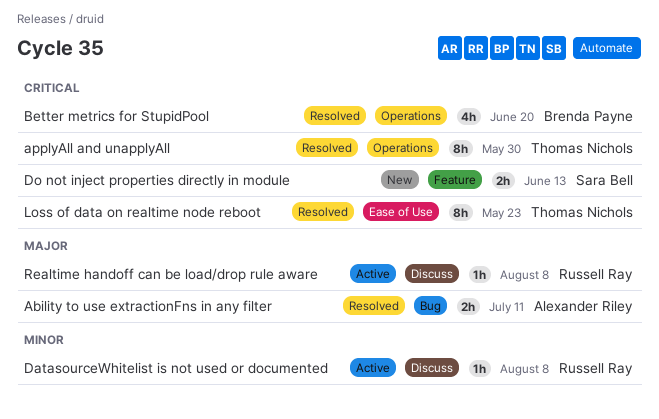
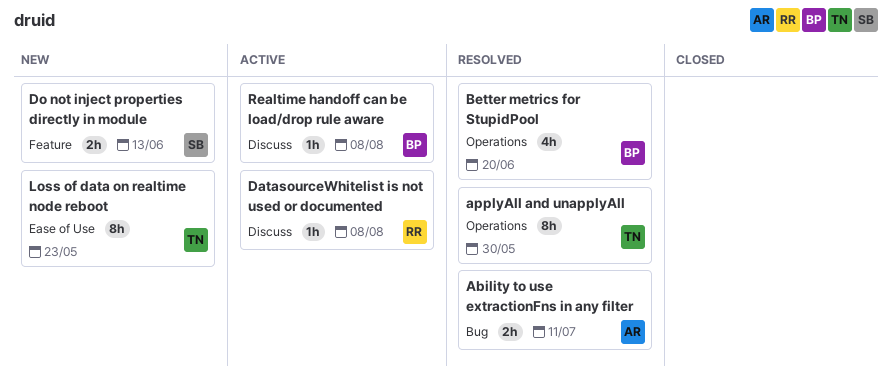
Loss of data on realtime node reboot, status: Resolved -> New
Realtime handoff can be load/drop rule aware, owner: Russell Ray -> Brenda Payne

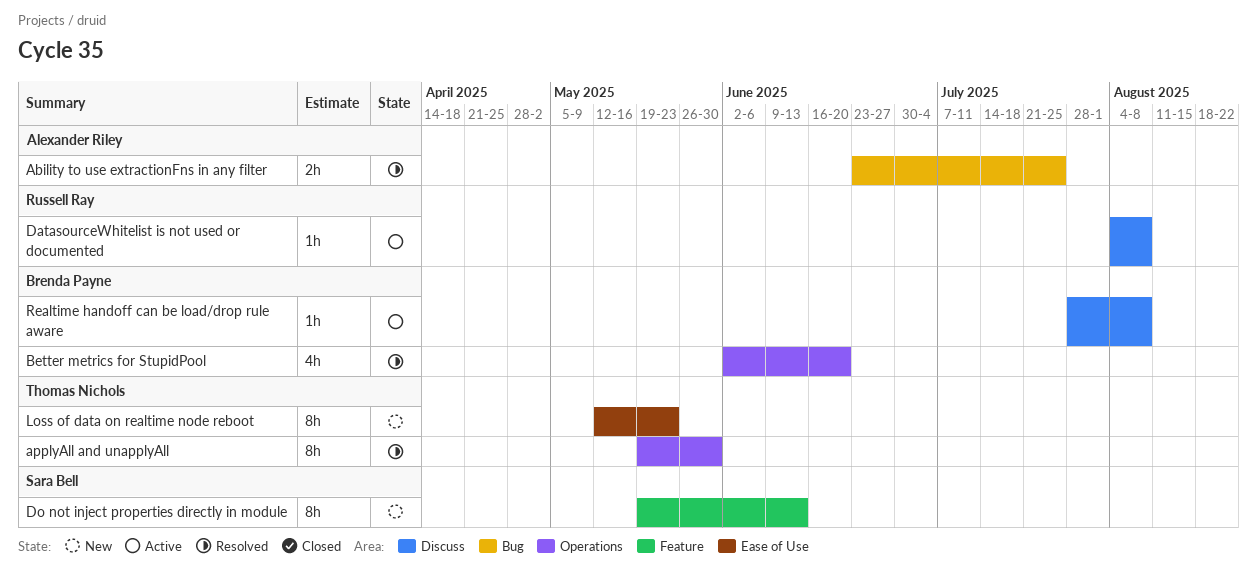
Ability to use extractionFns in any filter, due: Jul 11 -> Jul 25
Do not inject properties directly in module, estimate: 2h -> 8h

